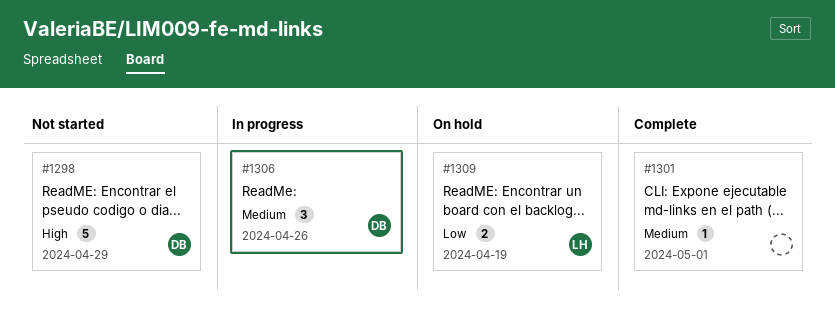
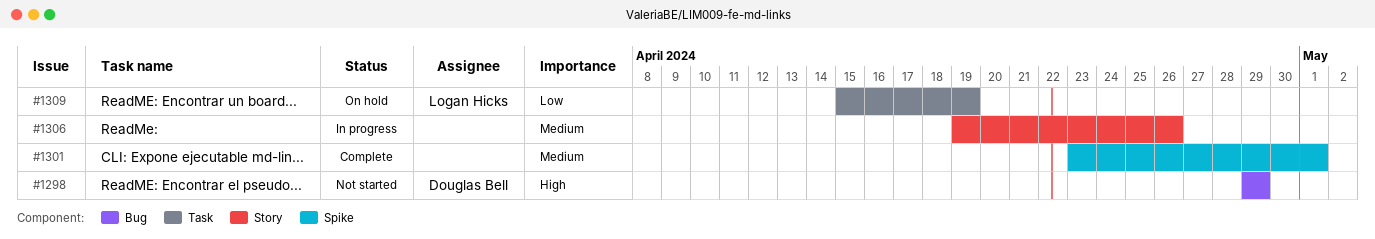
#1306, owner: Douglas Bell -> none

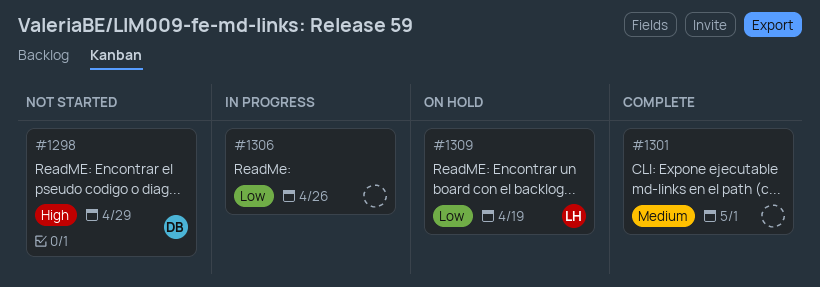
#1306, priority: Medium -> Low

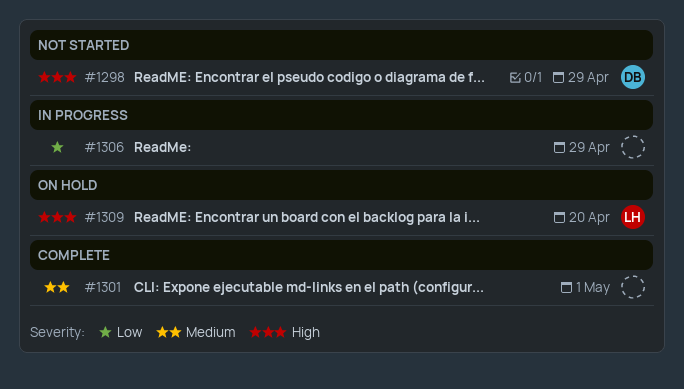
#1306, due: Apr 26 -> Apr 29
#1309, priority: Low -> High
#1309, due: Apr 19 -> Apr 20

